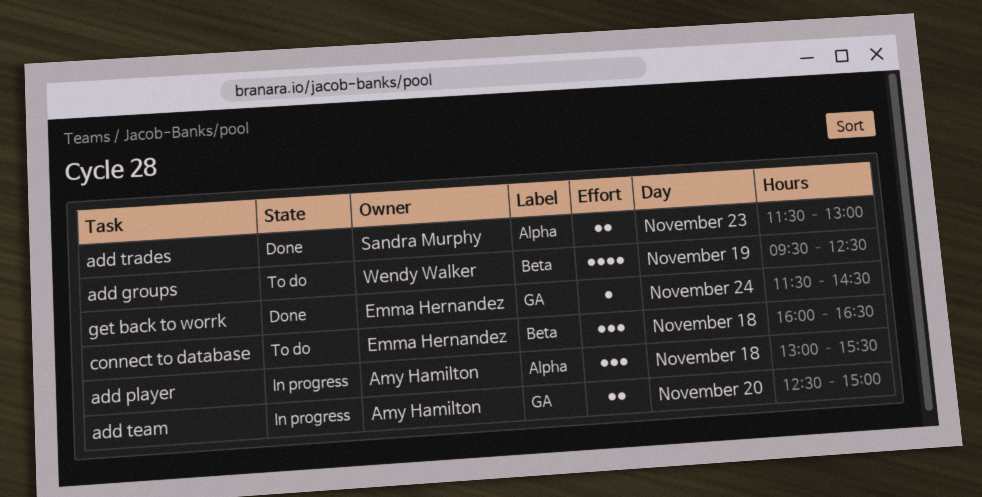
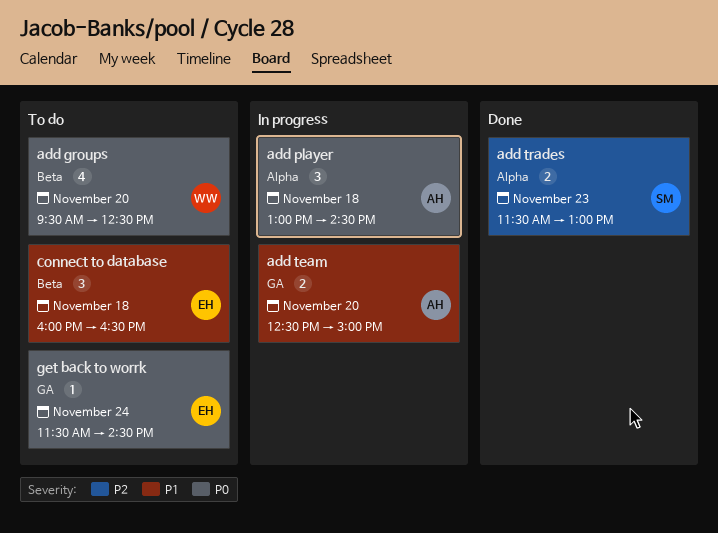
add groups, day: Nov 19 -> Nov 20
add player, ends: 15:30 -> 14:30
get back to worrk, status: Done -> To do

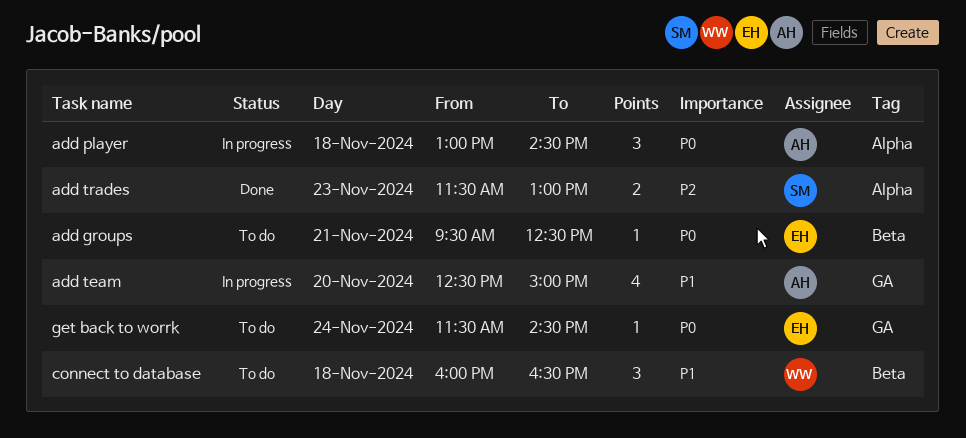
add groups, owner: WW -> EH
add groups, estimate: 4 -> 1
add groups, day: Nov 20 -> Nov 21
add team, estimate: 2 -> 4
connect to database, owner: EH -> WW

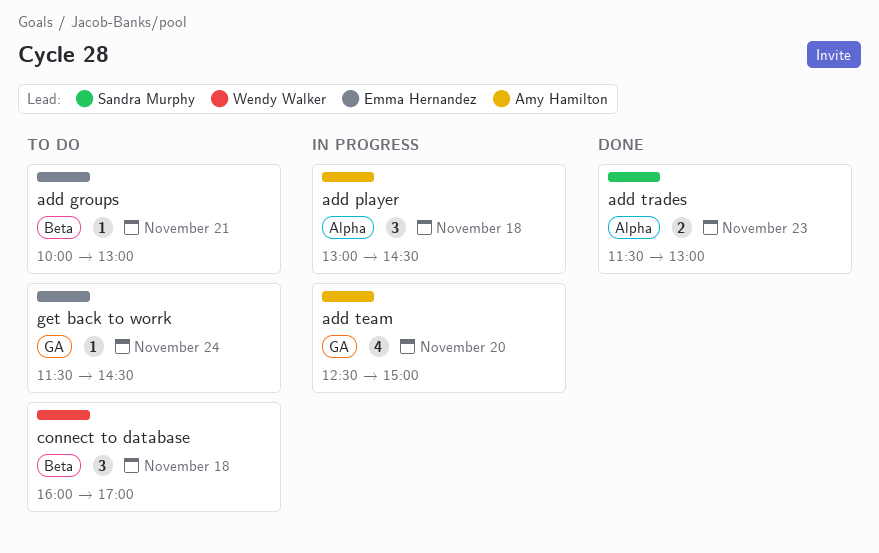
add groups, begins: 09:30 -> 10:00
add groups, ends: 12:30 -> 13:00
connect to database, ends: 16:30 -> 17:00

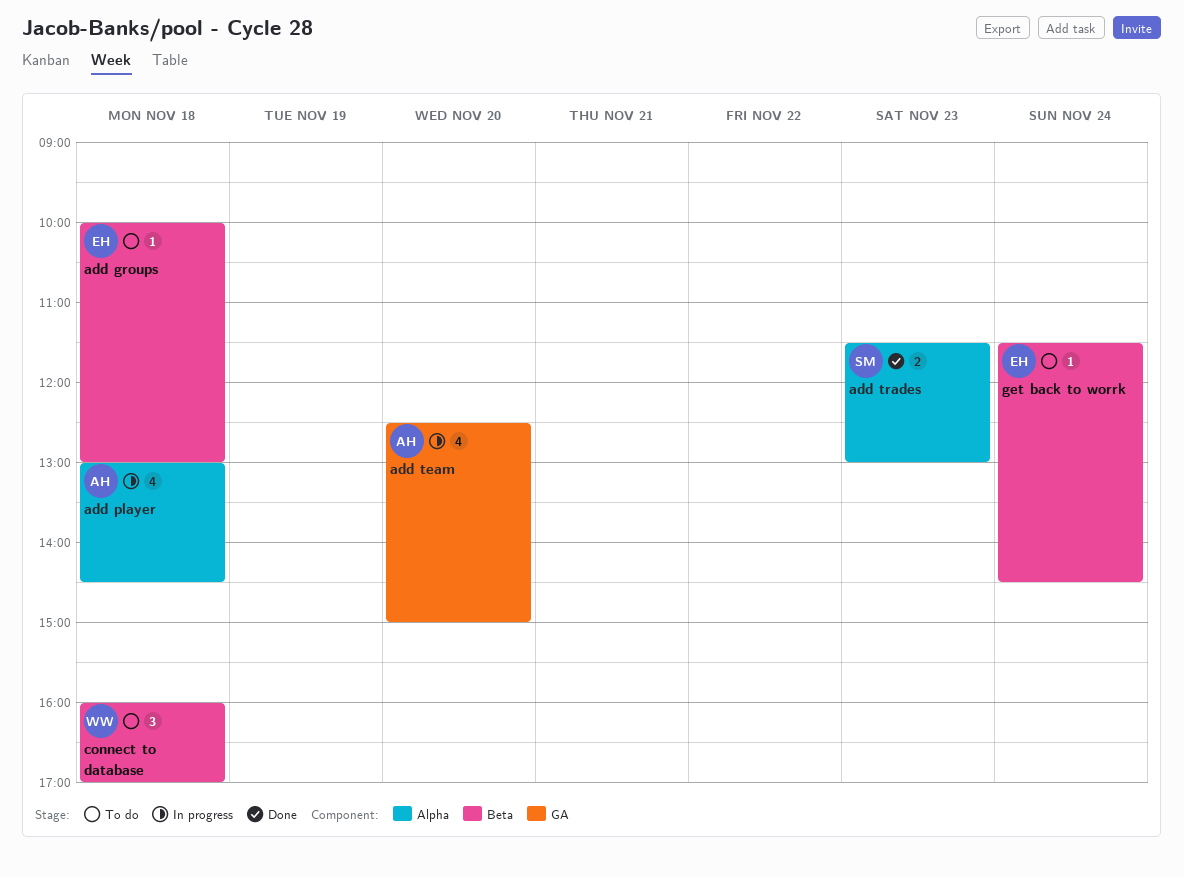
add groups, day: Nov 21 -> Nov 18
add player, estimate: 3 -> 4
get back to worrk, label: GA -> Beta

